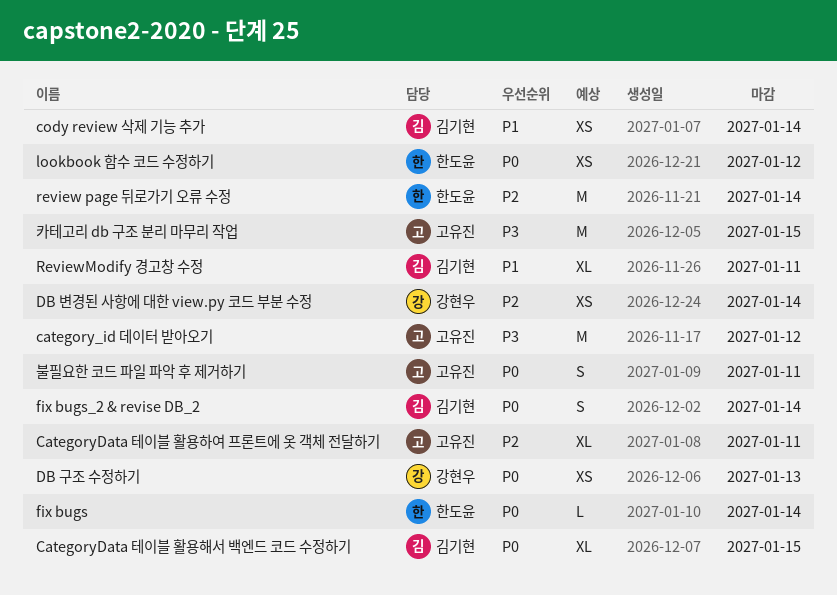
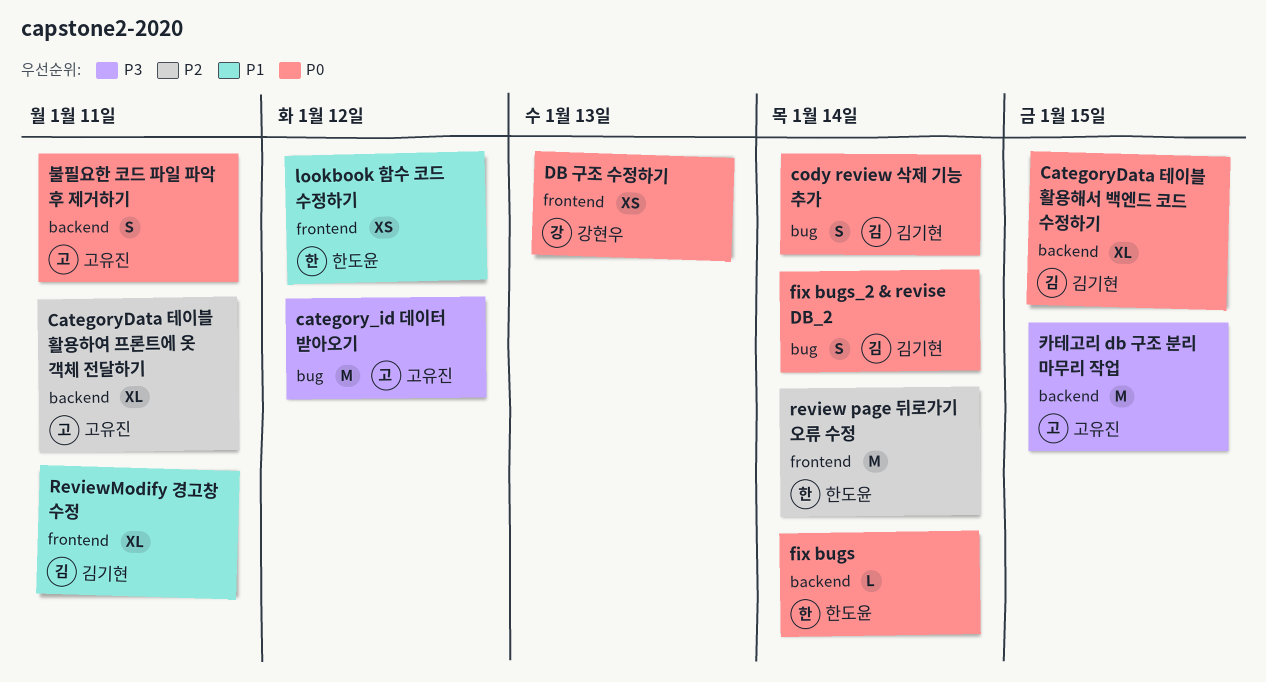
cody review 삭제 기능 추가, priority: P1 -> P0
cody review 삭제 기능 추가, estimate: XS -> S
DB 변경된 사항에 대한 view.py 코드 부분 수정: present -> none
lookbook 함수 코드 수정하기, priority: P0 -> P1

